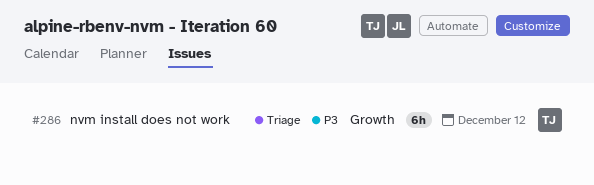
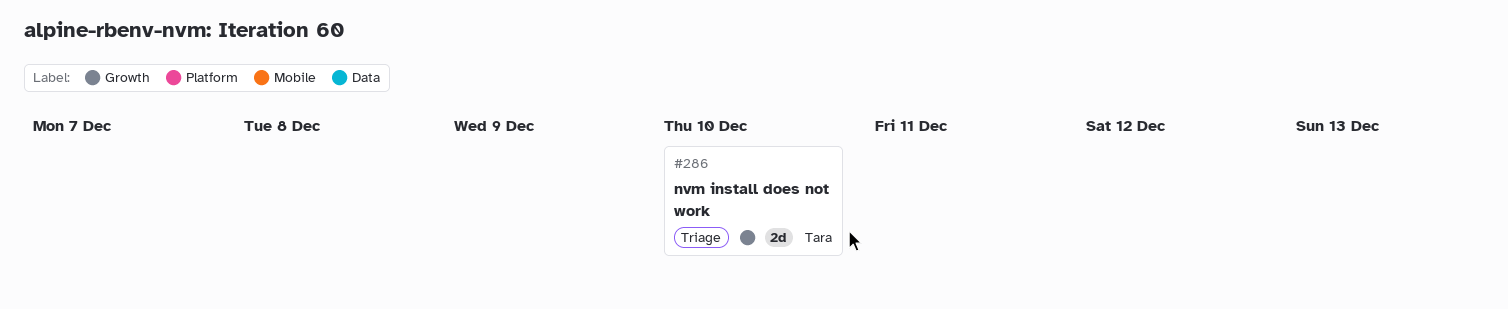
#286, estimate: 6h -> 2d
#286, due: Dec 12 -> Dec 10

